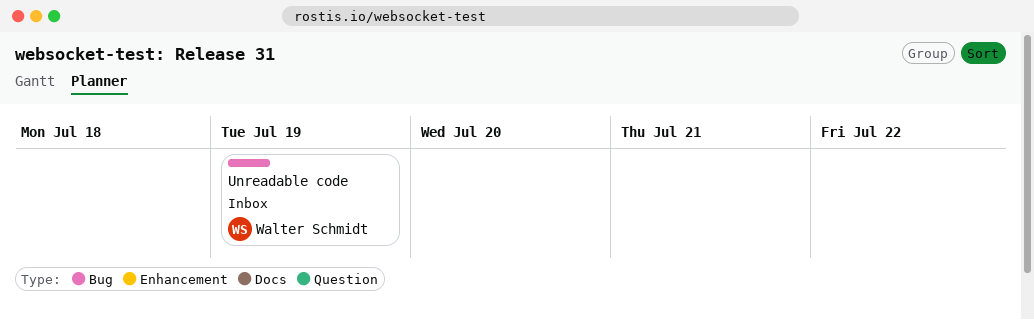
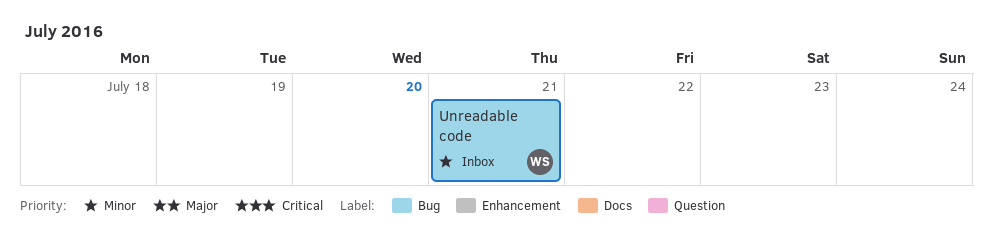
Unreadable code, due: Jul 19 -> Jul 21

